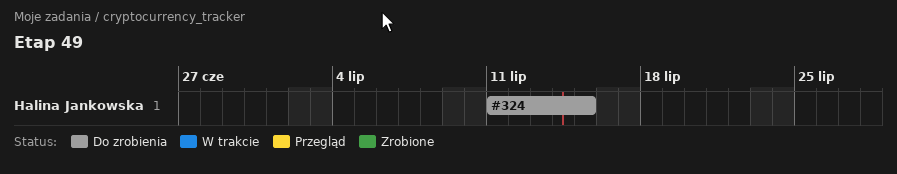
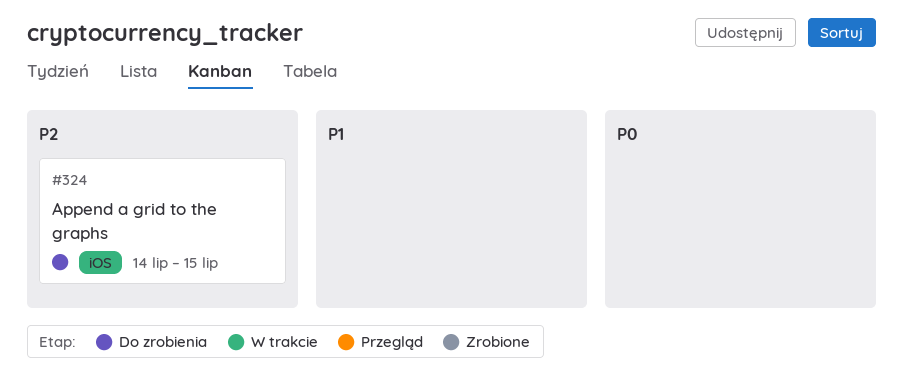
#324, start: Jul 11 -> Jul 14

